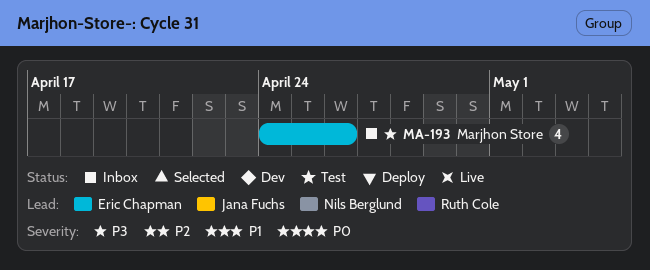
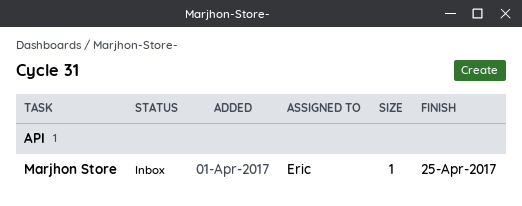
Marjhon Store, estimate: 4 -> 1
Marjhon Store, due: Apr 26 -> Apr 25

